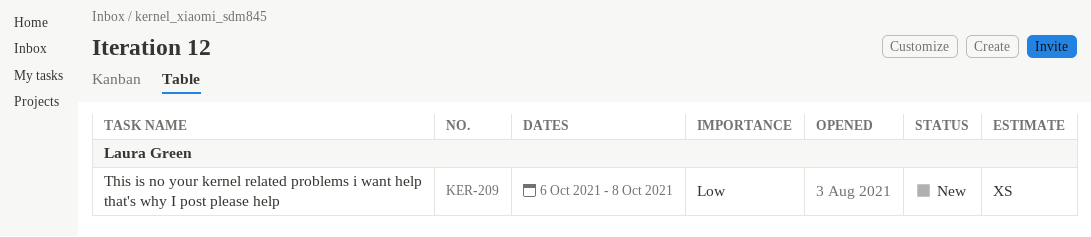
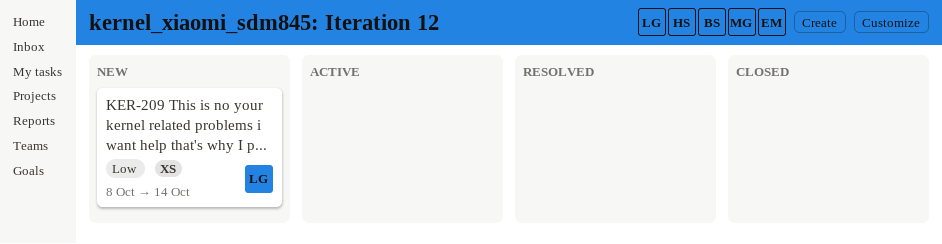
KER-209, start: Oct 6 -> Oct 8
KER-209, due: Oct 8 -> Oct 14

